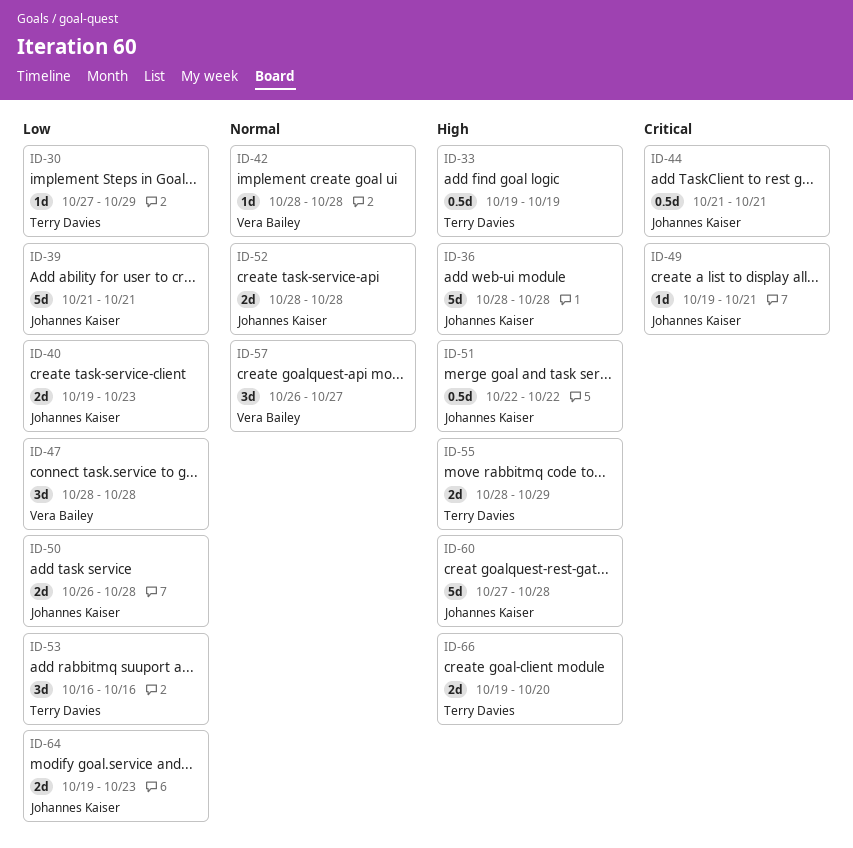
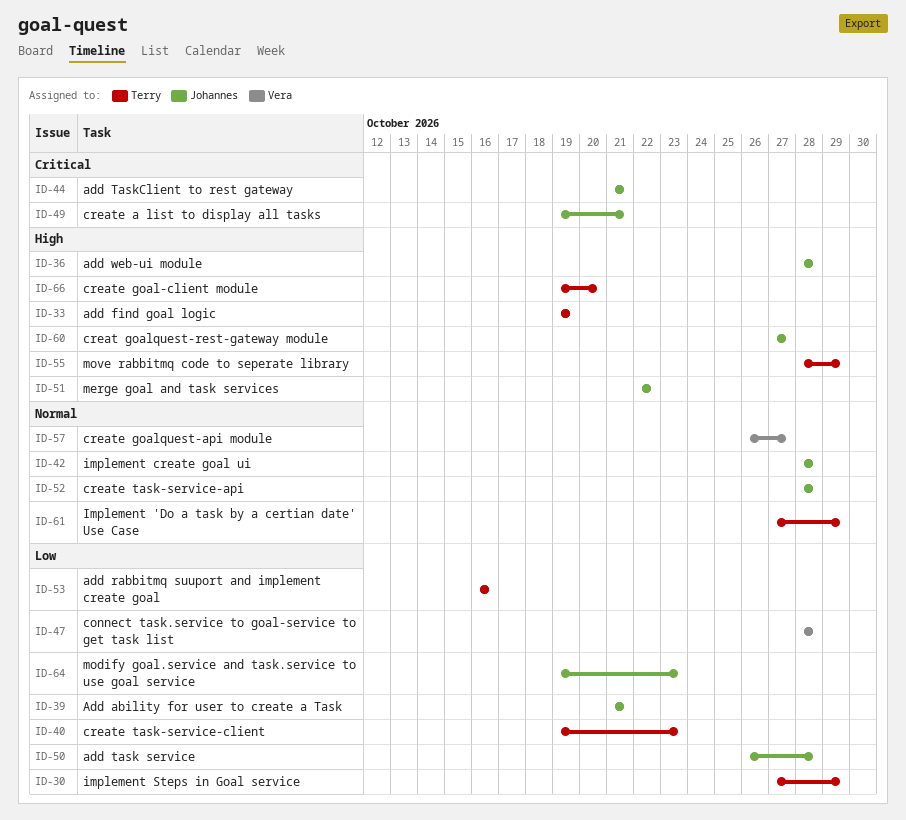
ID-40, owner: Johannes Kaiser -> Terry Davies
ID-42, owner: Vera Bailey -> Johannes Kaiser
ID-60, due: Oct 28 -> Oct 27
ID-61: none -> present

